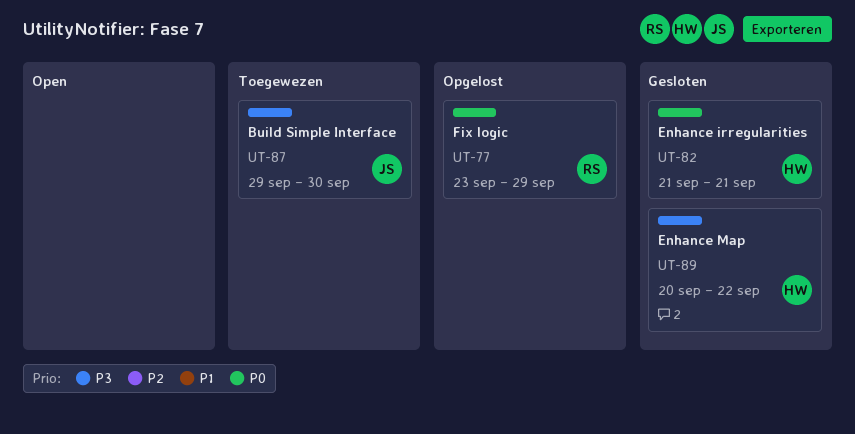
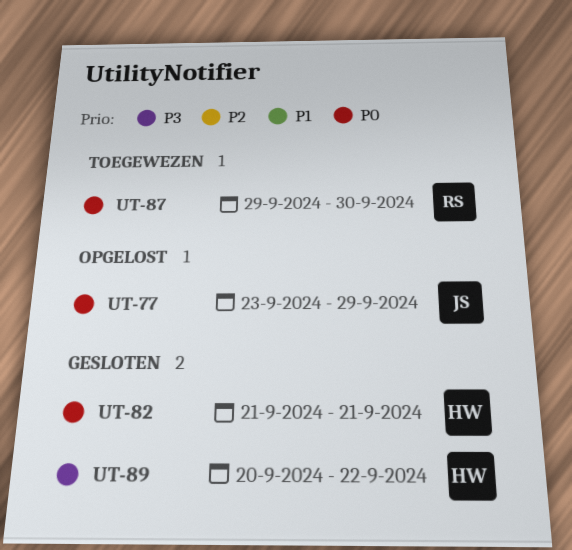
UT-77, owner: RS -> JS
UT-87, owner: JS -> RS
UT-87, priority: P3 -> P0

